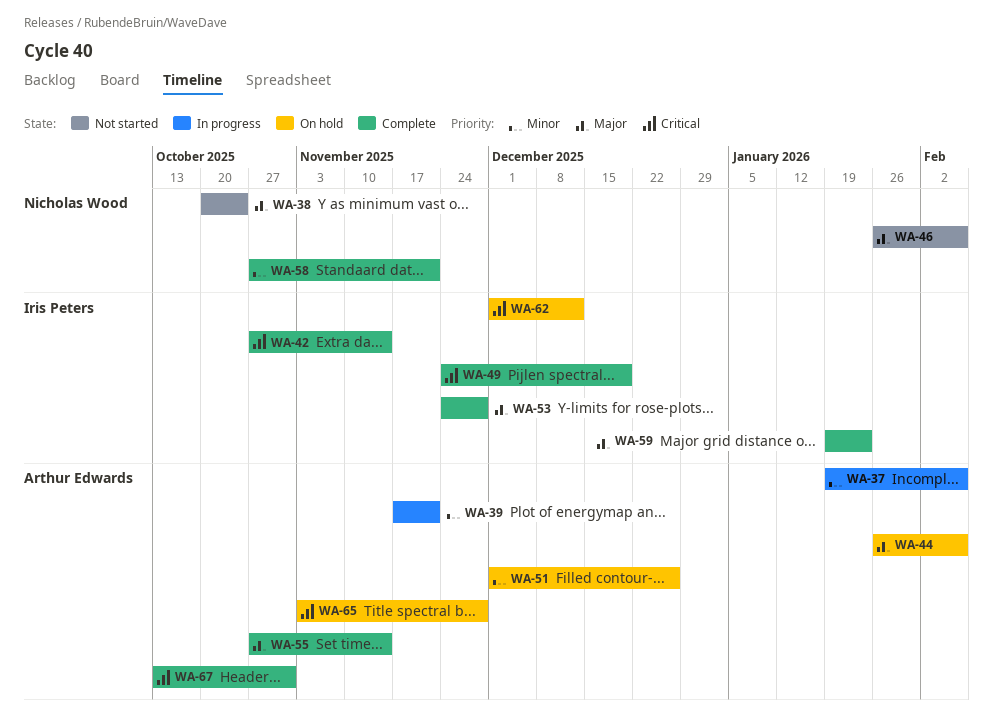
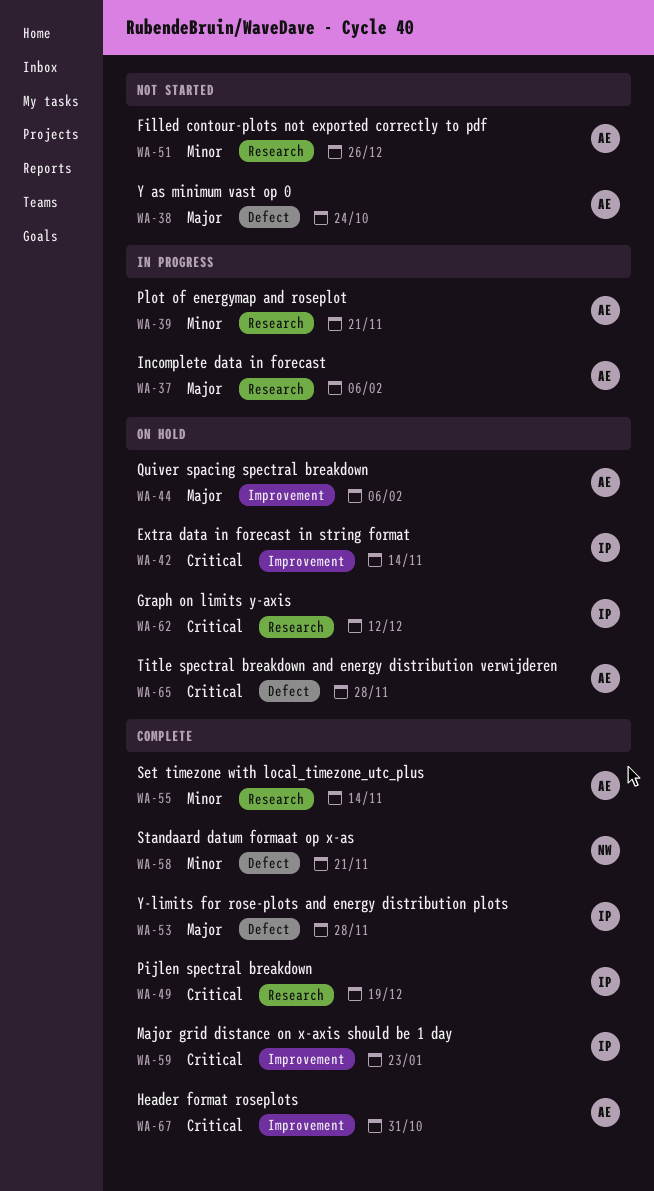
WA-37, priority: Minor -> Major
WA-38, owner: Nicholas Wood -> Arthur Edwards
WA-42, status: Complete -> On hold
WA-46: present -> none
WA-51, status: On hold -> Not started
WA-55, priority: Major -> Minor
WA-59, priority: Major -> Critical

